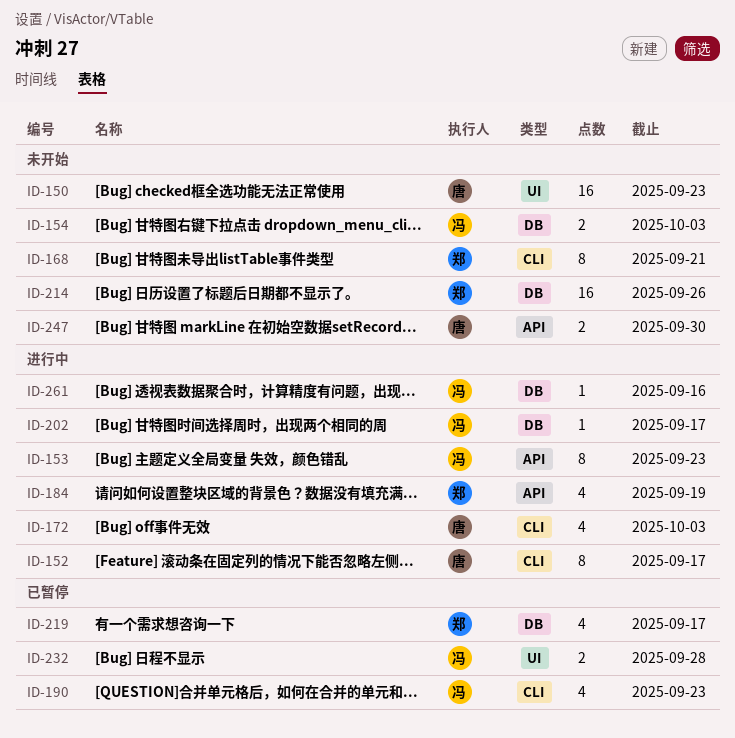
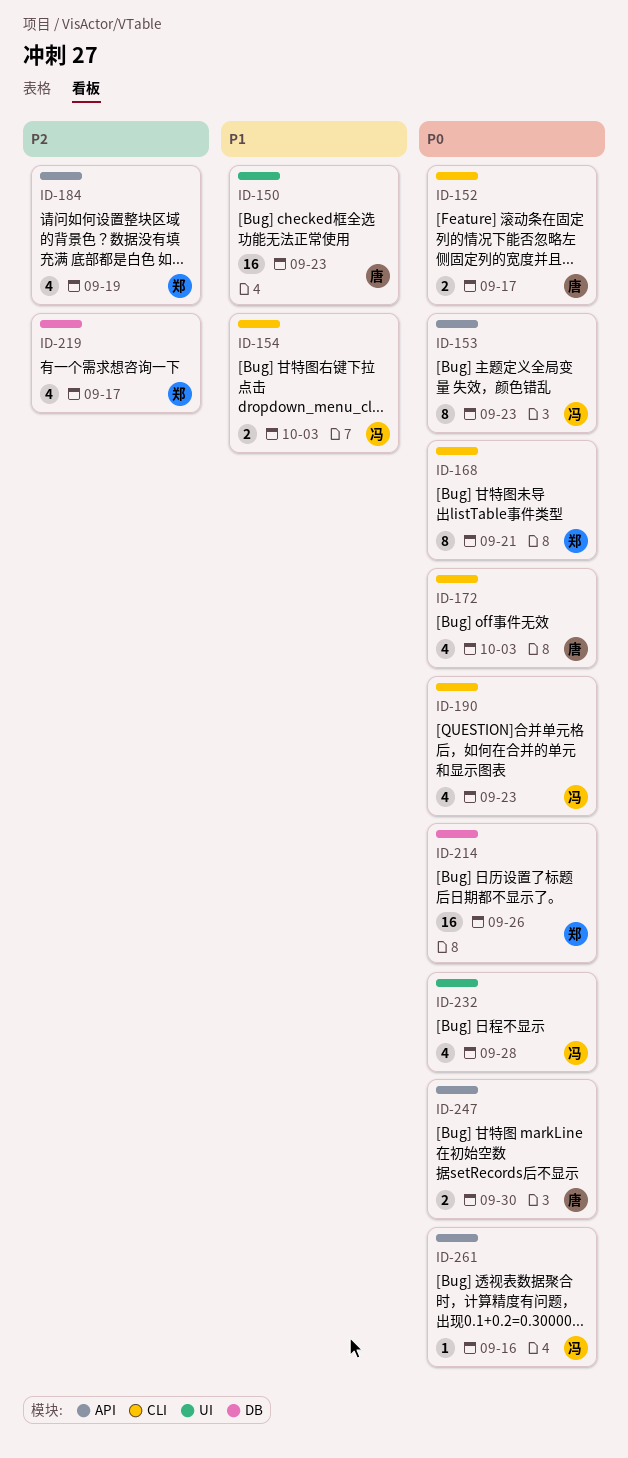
ID-152, estimate: 8 -> 2
ID-154, label: DB -> CLI
ID-202: present -> none
ID-232, estimate: 2 -> 4
ID-261, label: DB -> API

